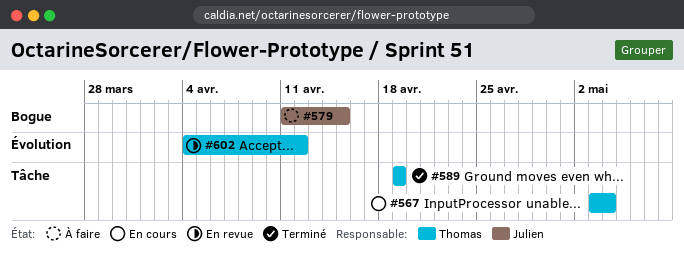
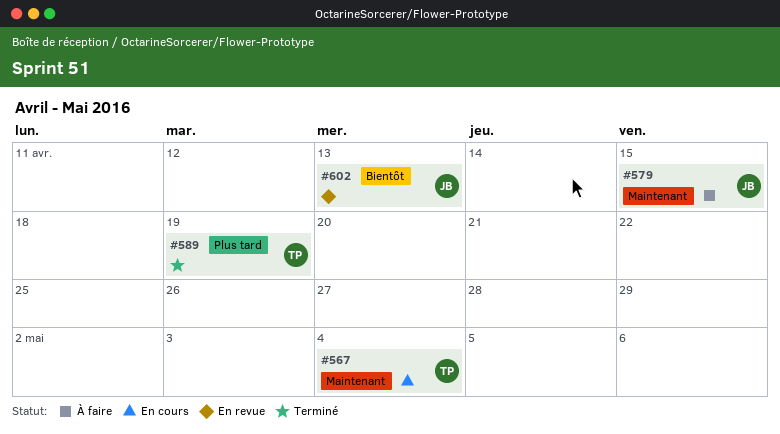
#602, owner: Thomas -> Julien
#602, due: Apr 12 -> Apr 13

